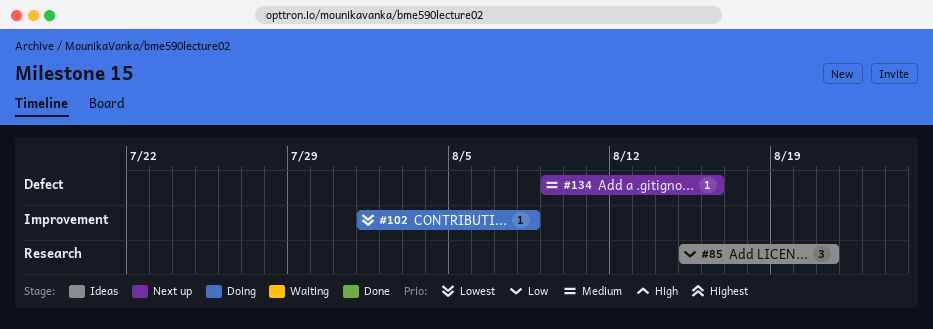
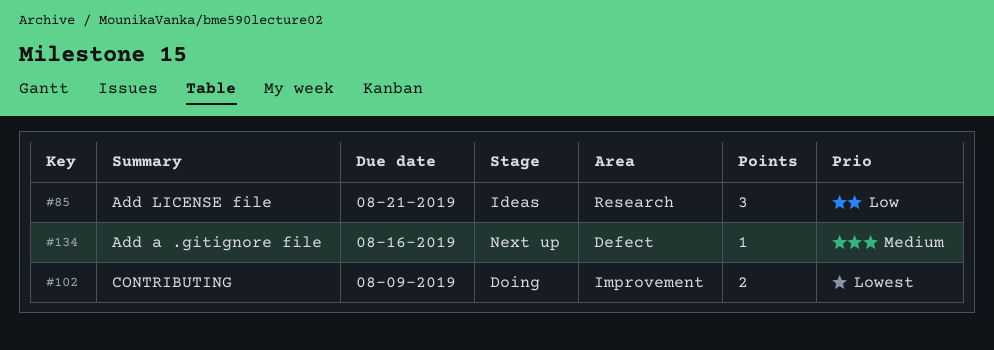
#102, estimate: 1 -> 2
#102, due: Aug 8 -> Aug 9

